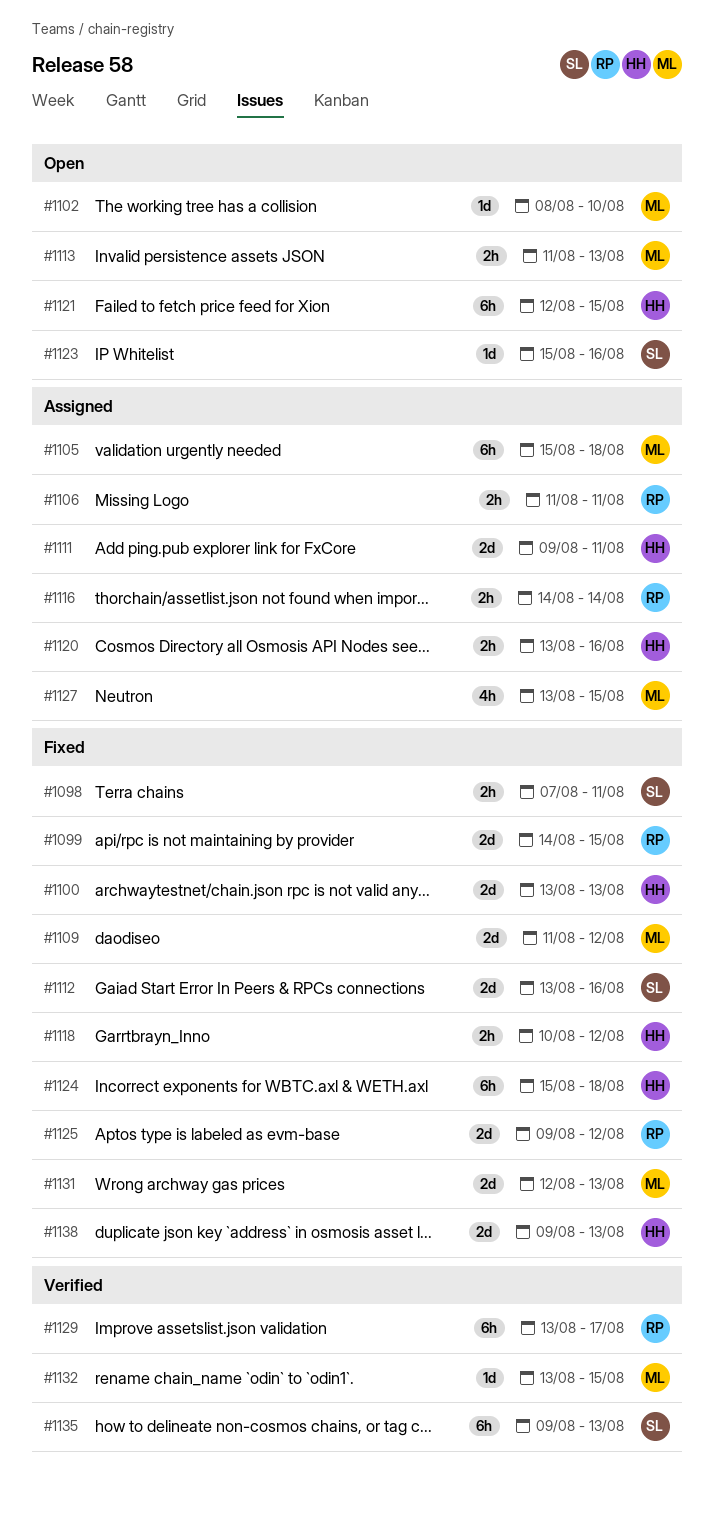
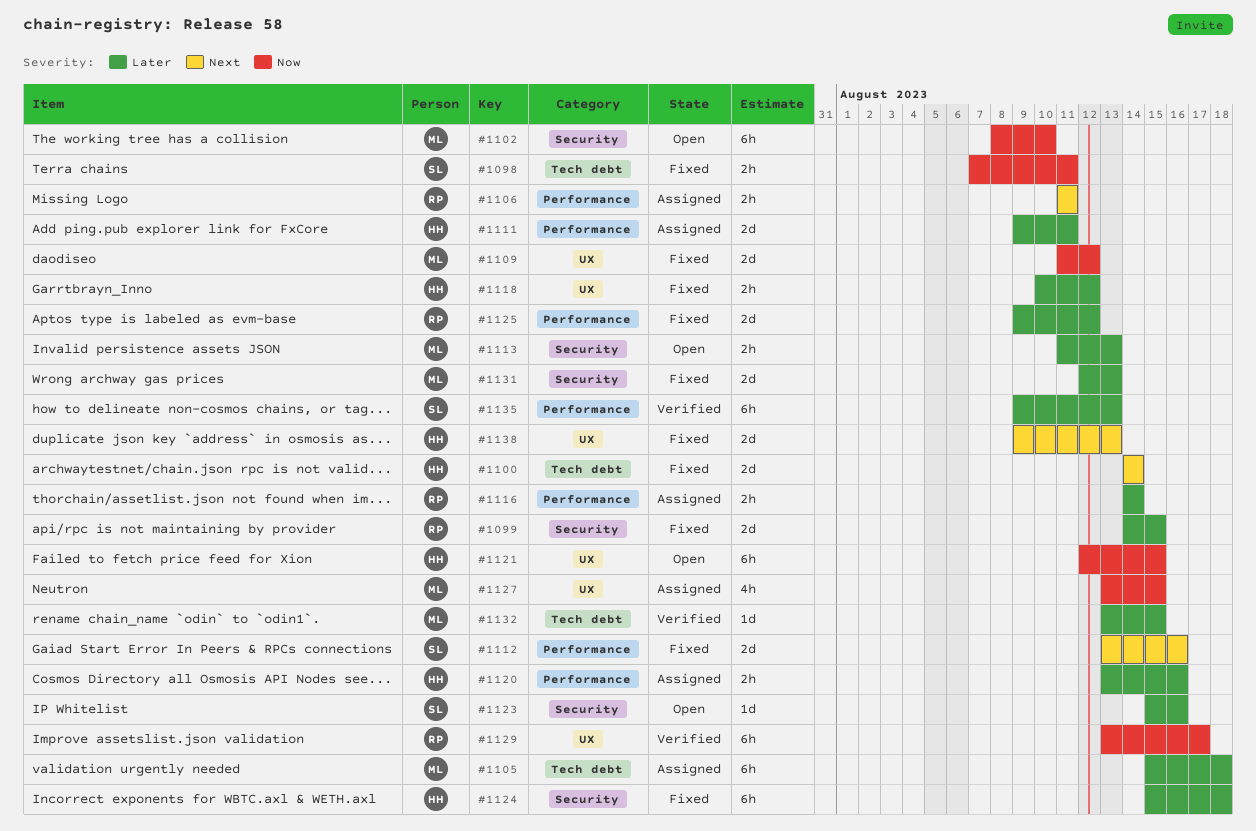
#1100, start: Aug 13 -> Aug 14
#1100, due: Aug 13 -> Aug 14
#1102, estimate: 1d -> 6h

